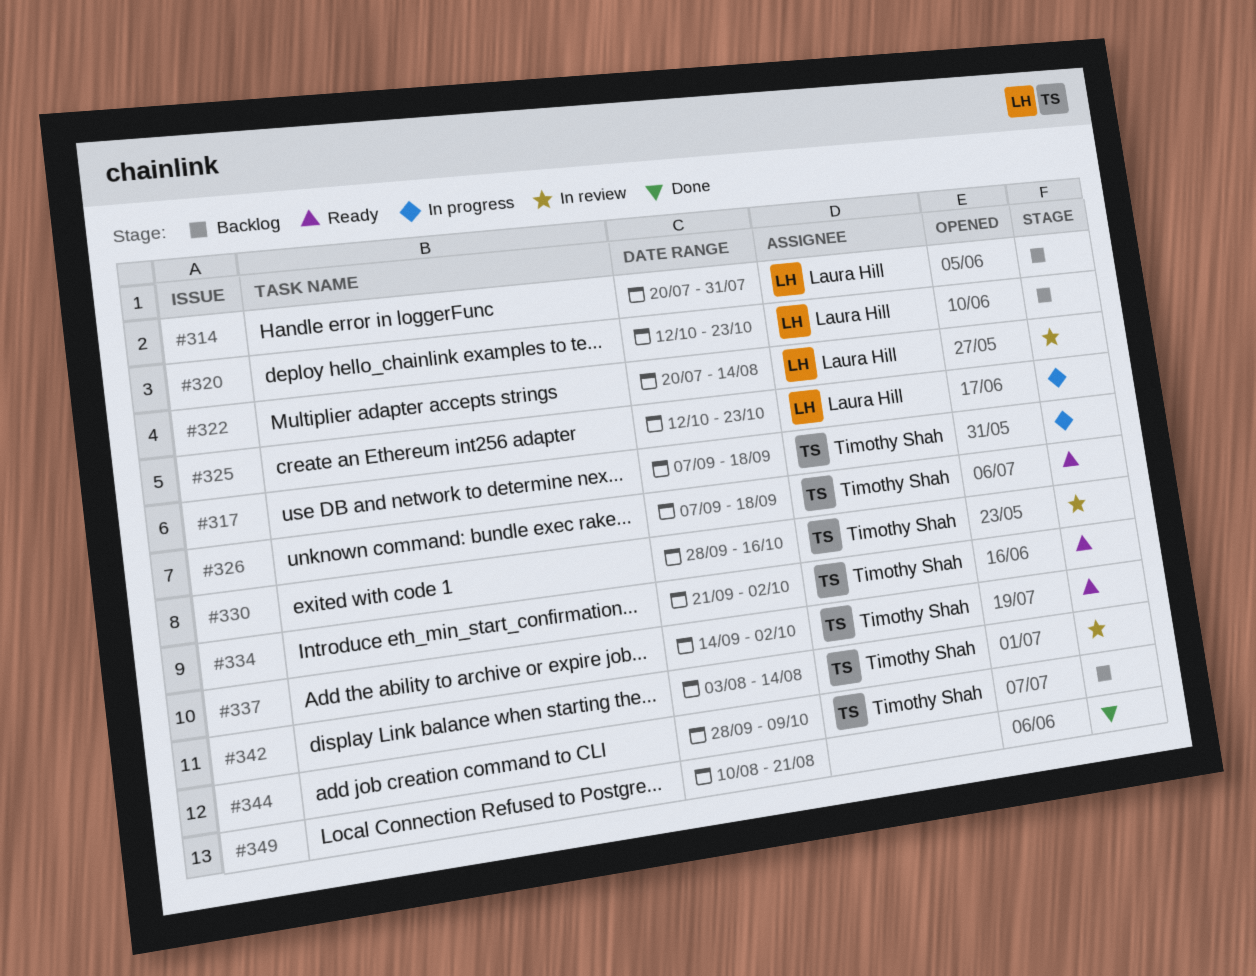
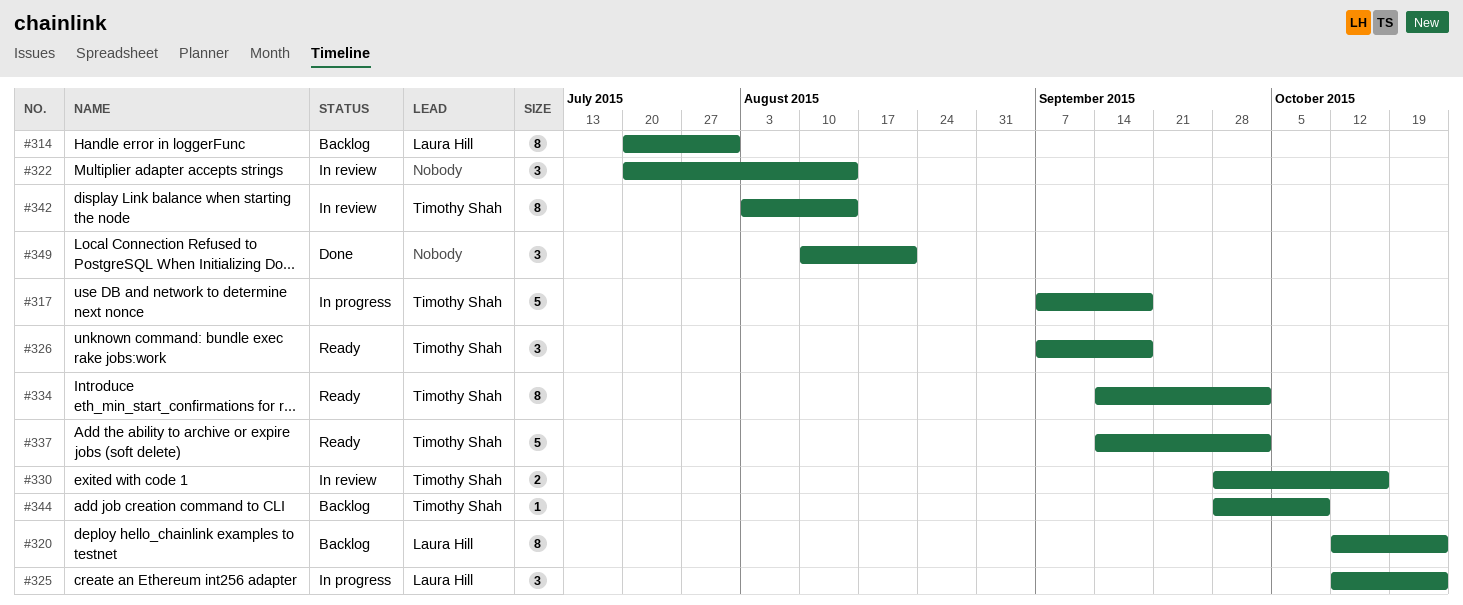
#322, owner: Laura Hill -> none
#334, start: Sep 21 -> Sep 14

